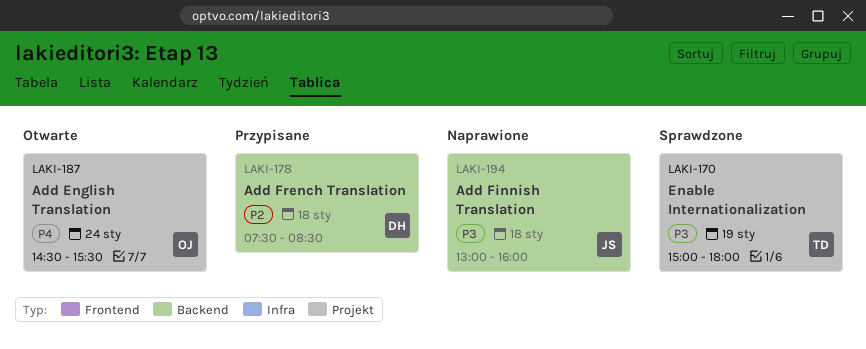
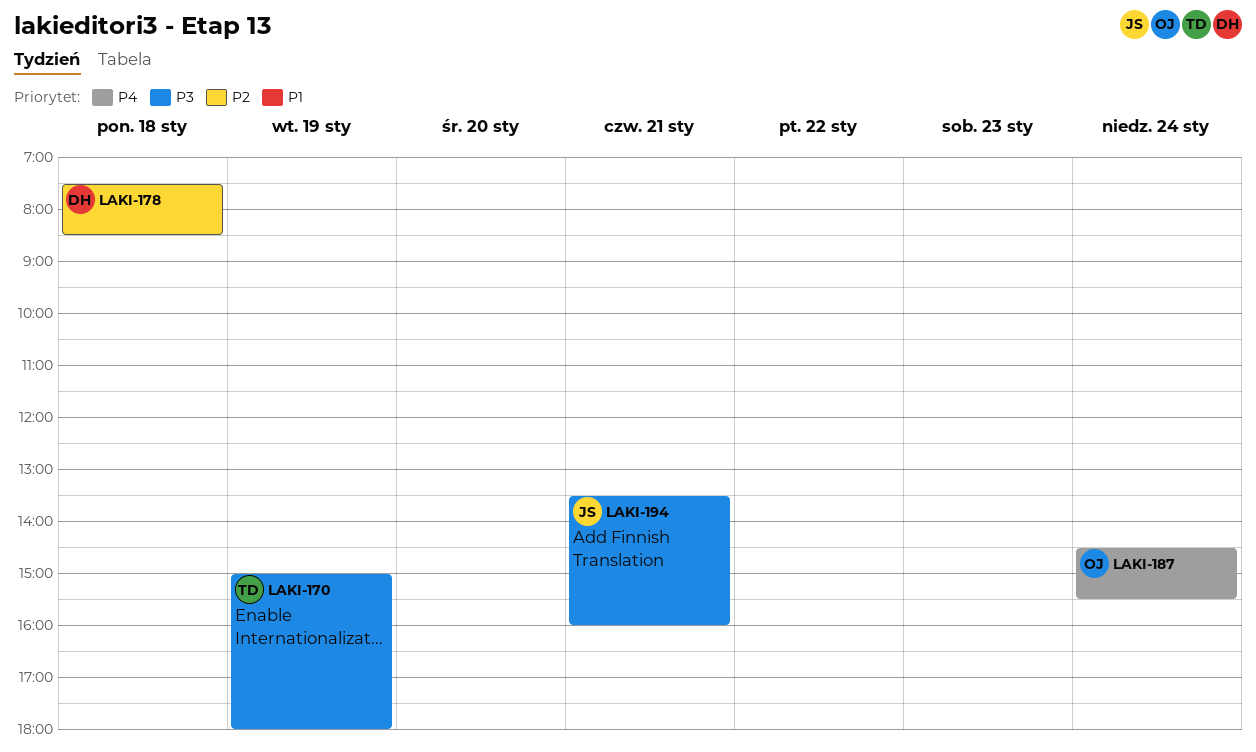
LAKI-194, day: Jan 18 -> Jan 21
LAKI-194, begins: 13:00 -> 13:30

